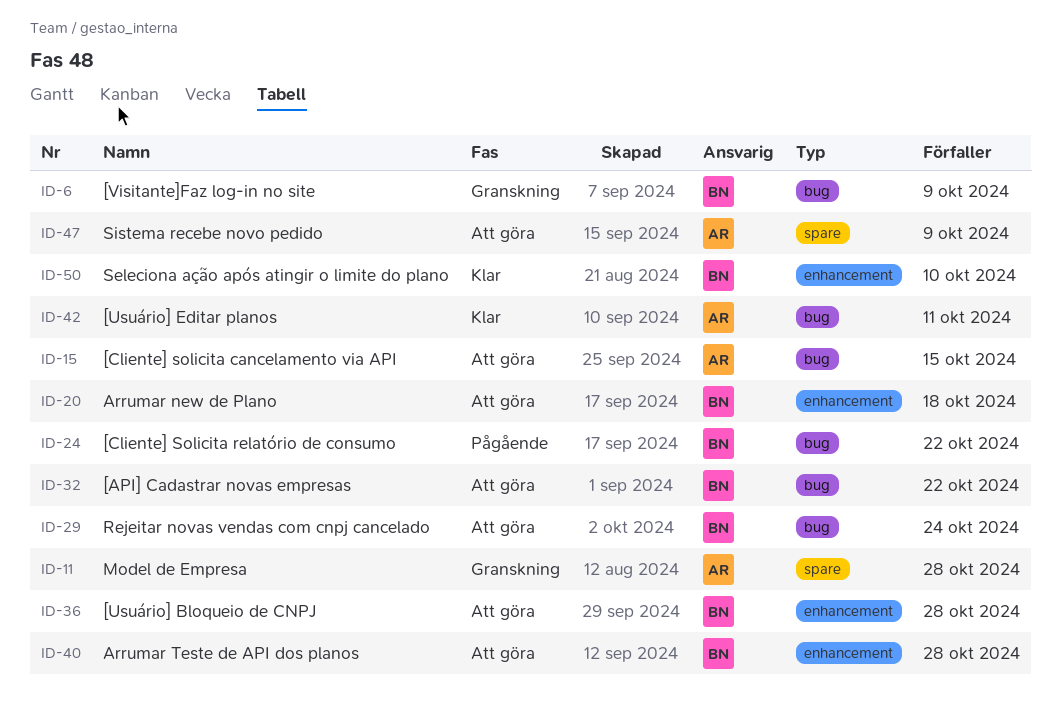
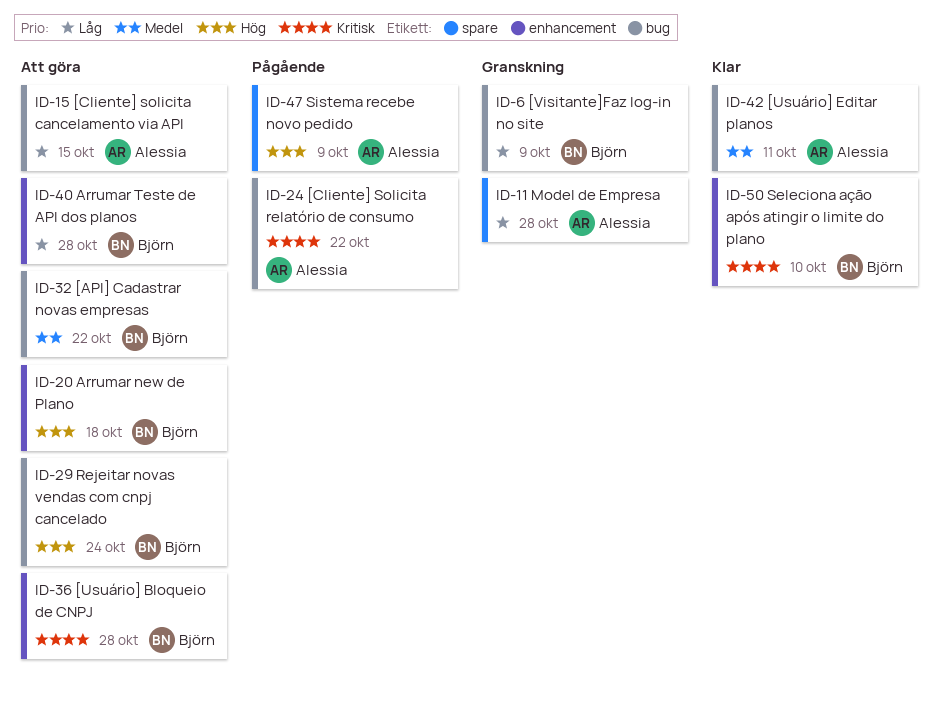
ID-24, owner: Björn -> Alessia
ID-47, status: Att göra -> Pågående

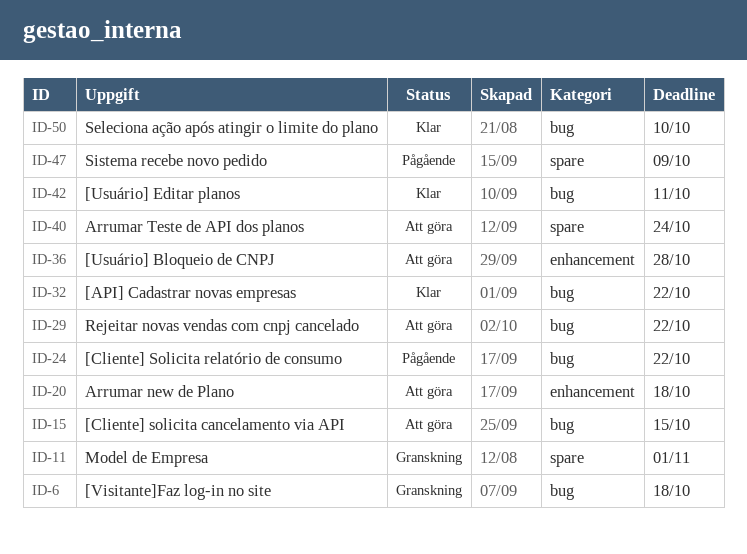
ID-6, due: Oct 9 -> Oct 18
ID-11, due: Oct 28 -> Nov 1
ID-29, due: Oct 24 -> Oct 22
ID-32, status: Att göra -> Klar
ID-40, label: enhancement -> spare
ID-40, due: Oct 28 -> Oct 24
ID-50, label: enhancement -> bug

